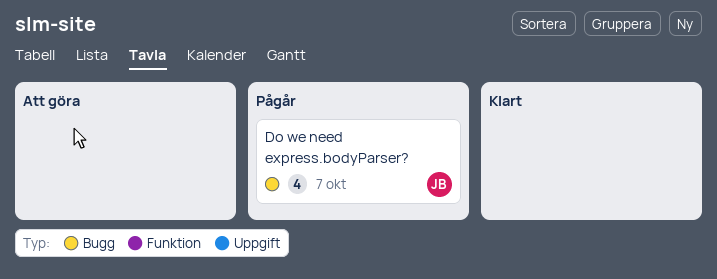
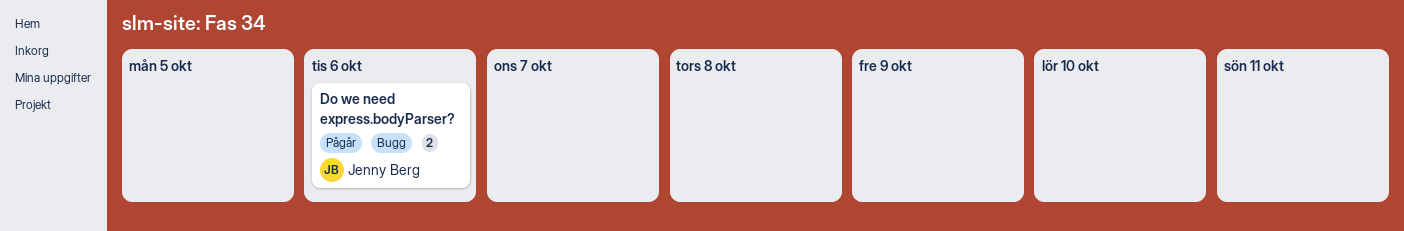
Do we need express.bodyParser?, estimate: 4 -> 2
Do we need express.bodyParser?, due: Oct 7 -> Oct 6

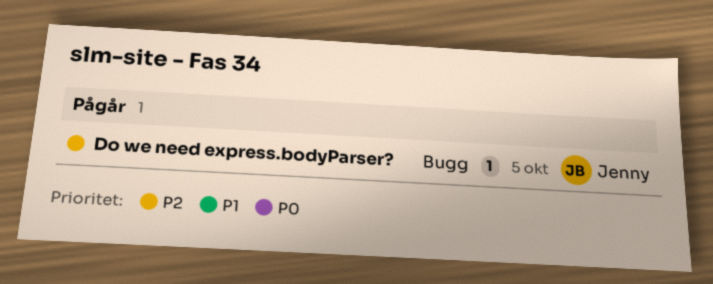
Do we need express.bodyParser?, estimate: 2 -> 1
Do we need express.bodyParser?, due: Oct 6 -> Oct 5

